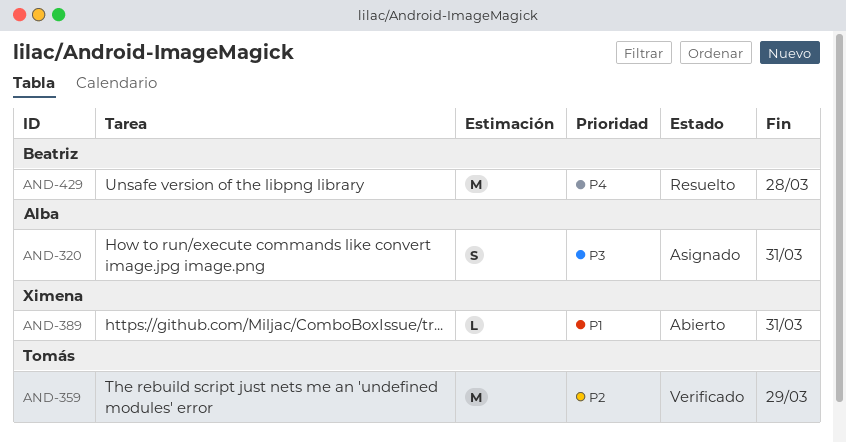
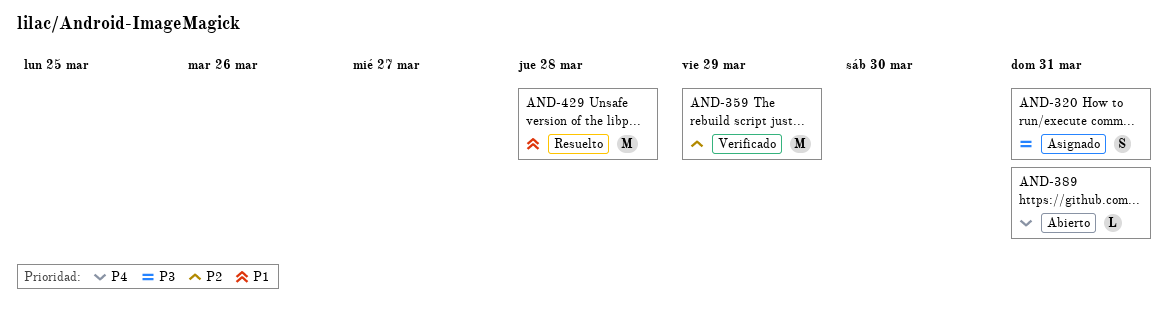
AND-389, priority: P1 -> P4
AND-429, priority: P4 -> P1

